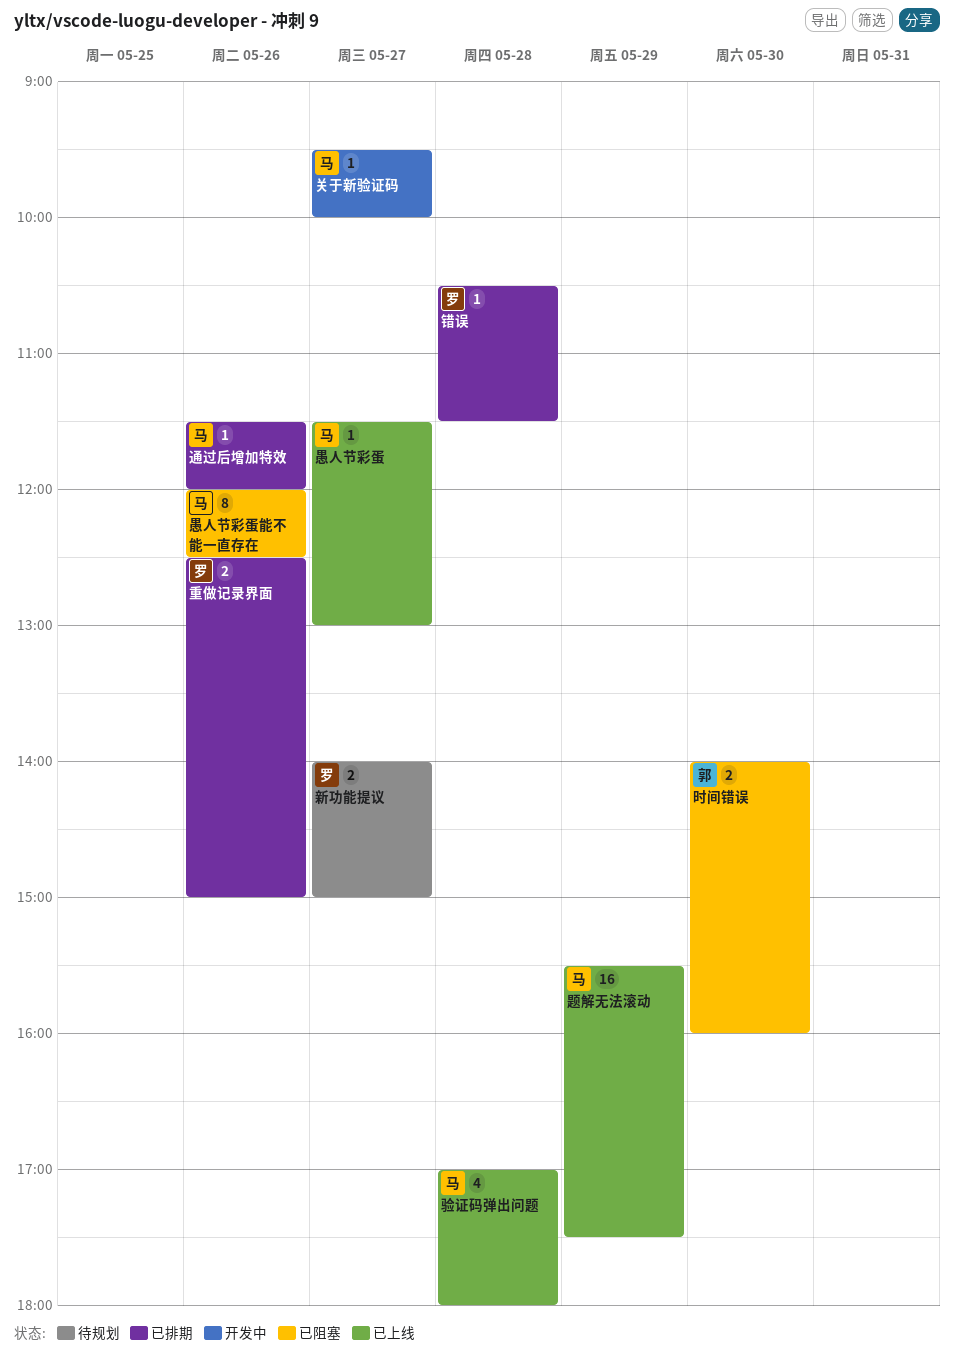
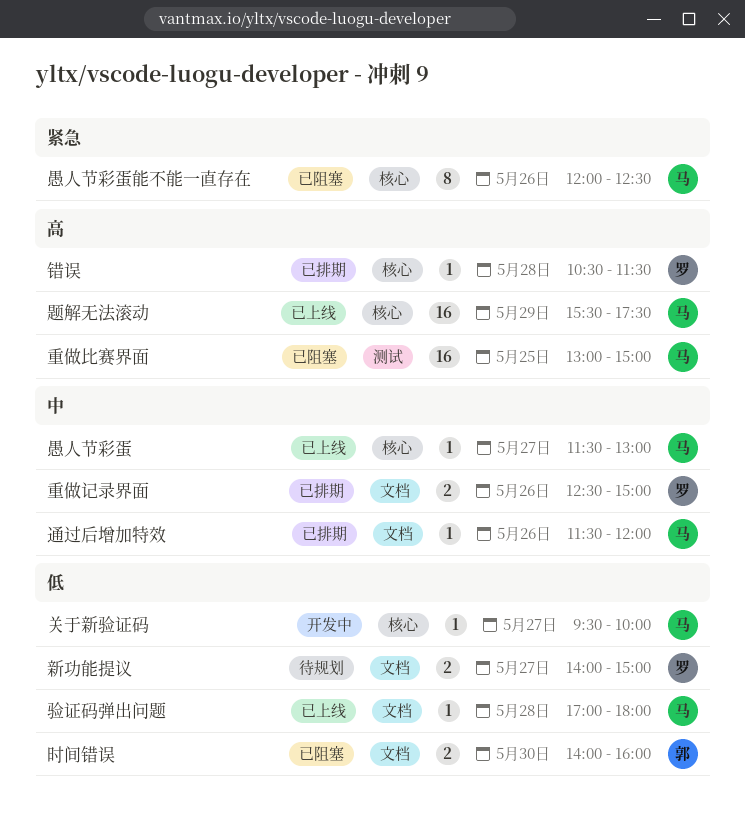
重做比赛界面: none -> present
验证码弹出问题, estimate: 4 -> 1

